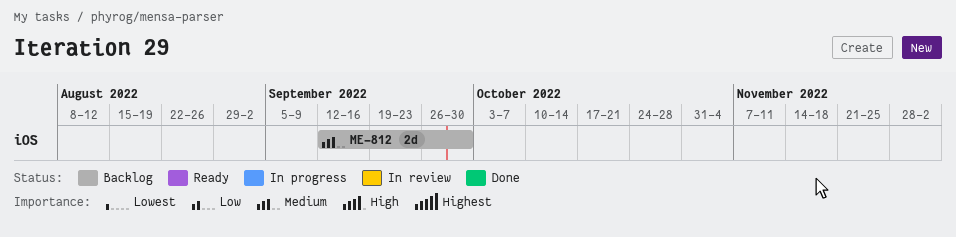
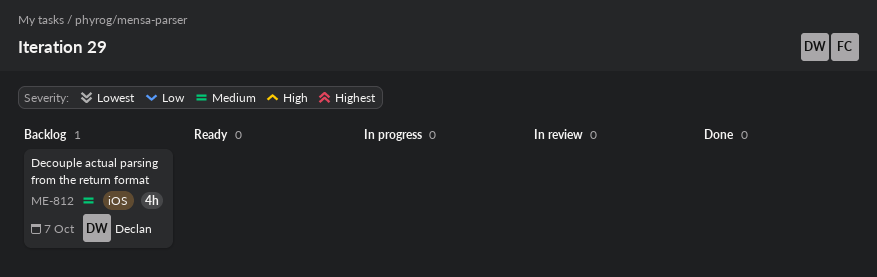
ME-812, estimate: 2d -> 4h
ME-812, due: Sep 30 -> Oct 7

